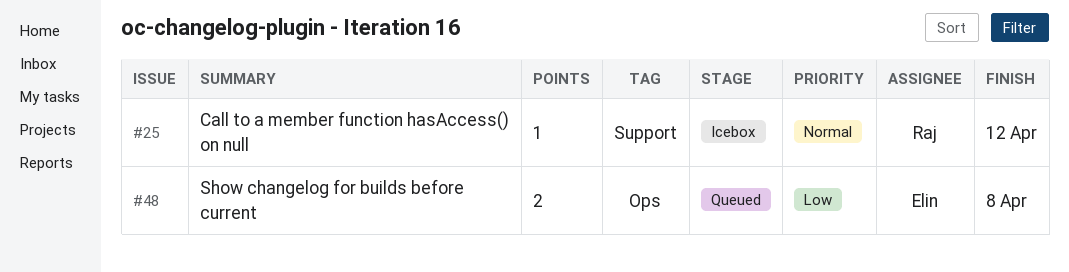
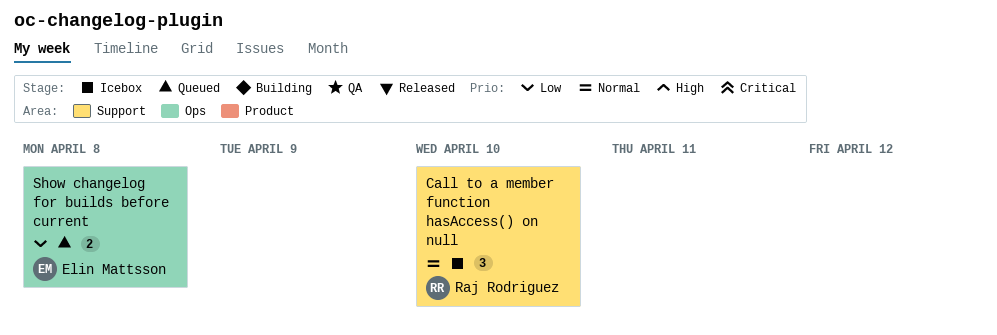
Call to a member function hasAccess() on null, estimate: 1 -> 3
Call to a member function hasAccess() on null, due: Apr 12 -> Apr 10

